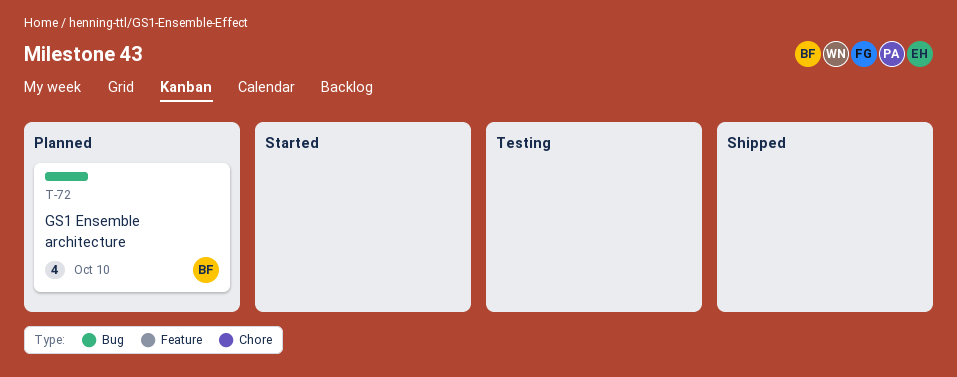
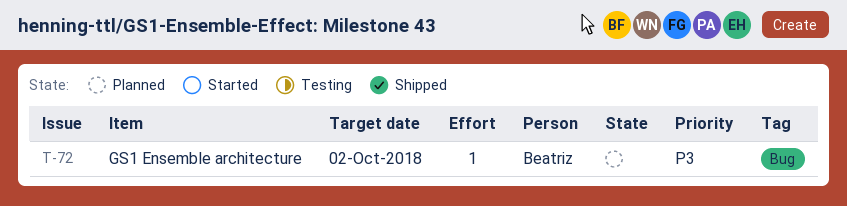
T-72, estimate: 4 -> 1
T-72, due: Oct 10 -> Oct 2

